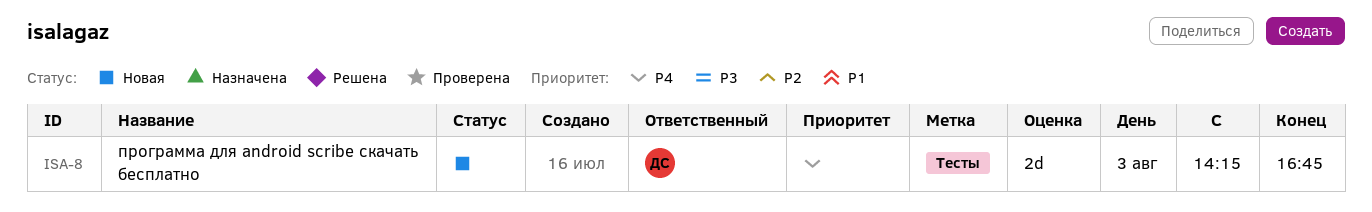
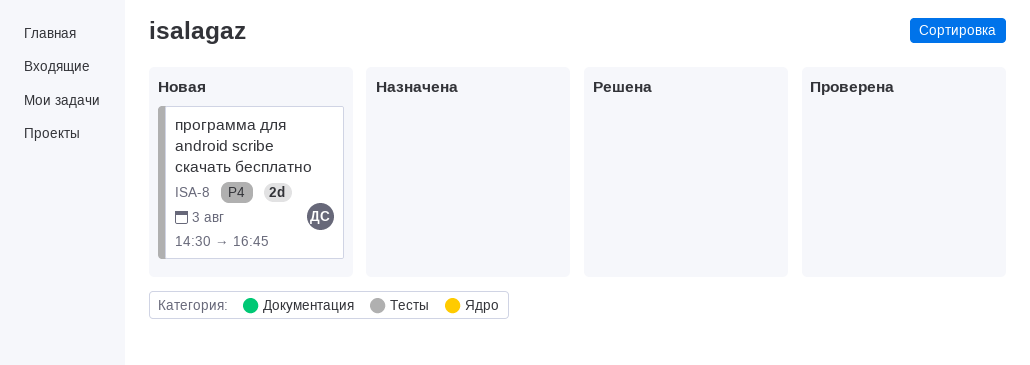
ISA-8, begins: 14:15 -> 14:30

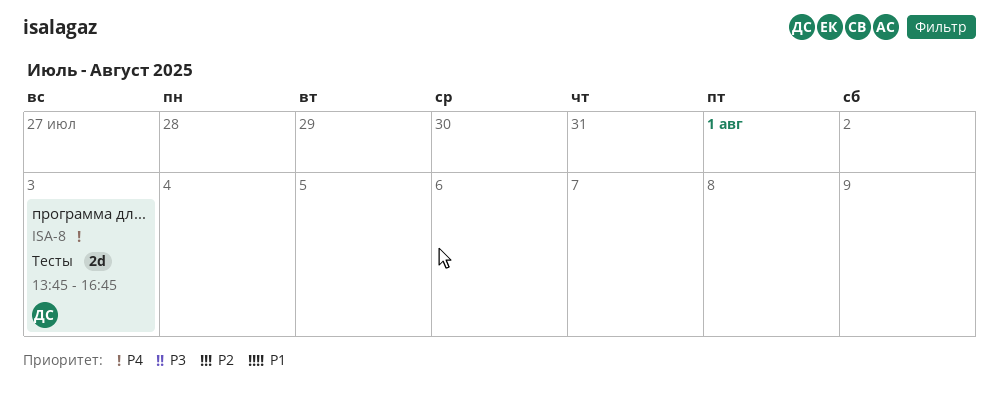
ISA-8, begins: 14:30 -> 13:45

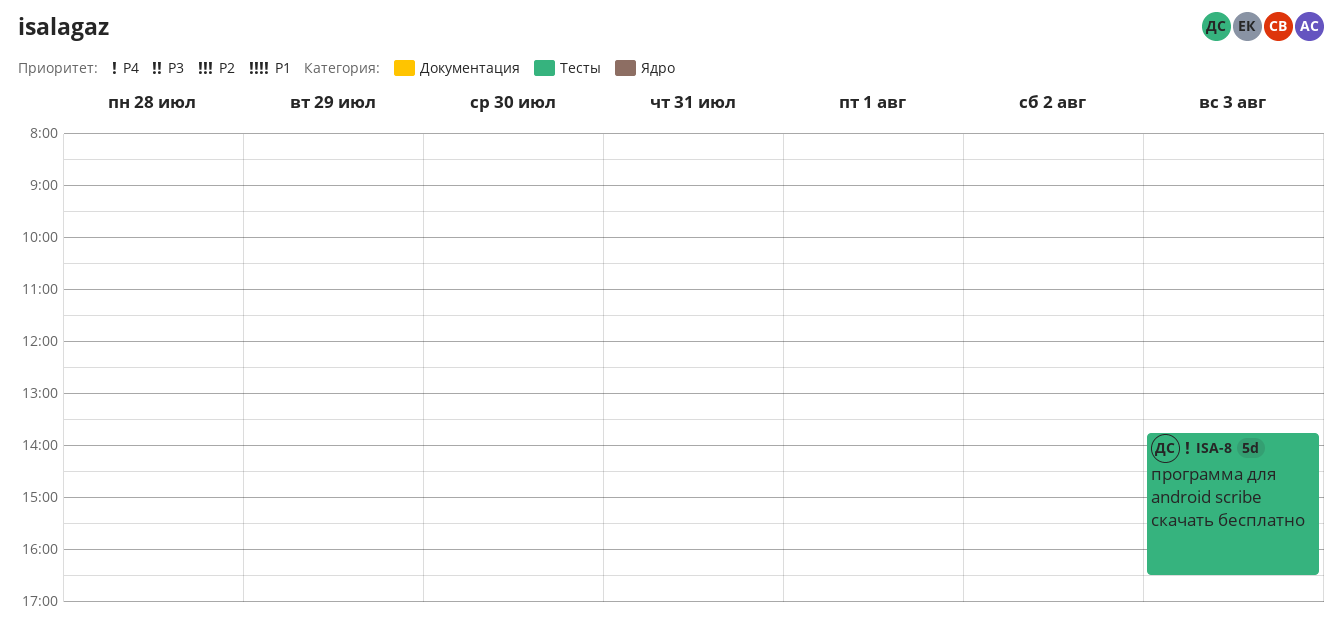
ISA-8, estimate: 2d -> 5d
ISA-8, ends: 16:45 -> 16:30

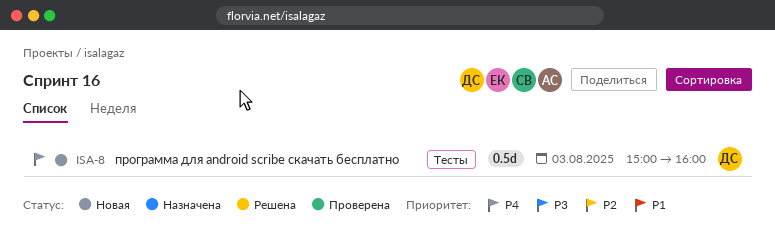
ISA-8, estimate: 5d -> 0.5d
ISA-8, begins: 13:45 -> 15:00
ISA-8, ends: 16:30 -> 16:00

